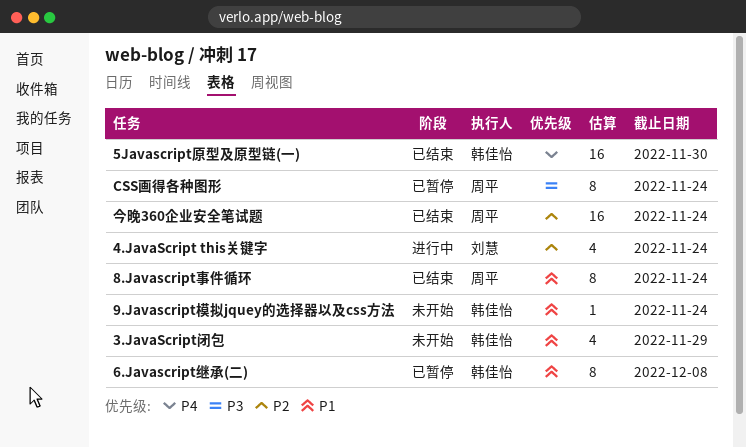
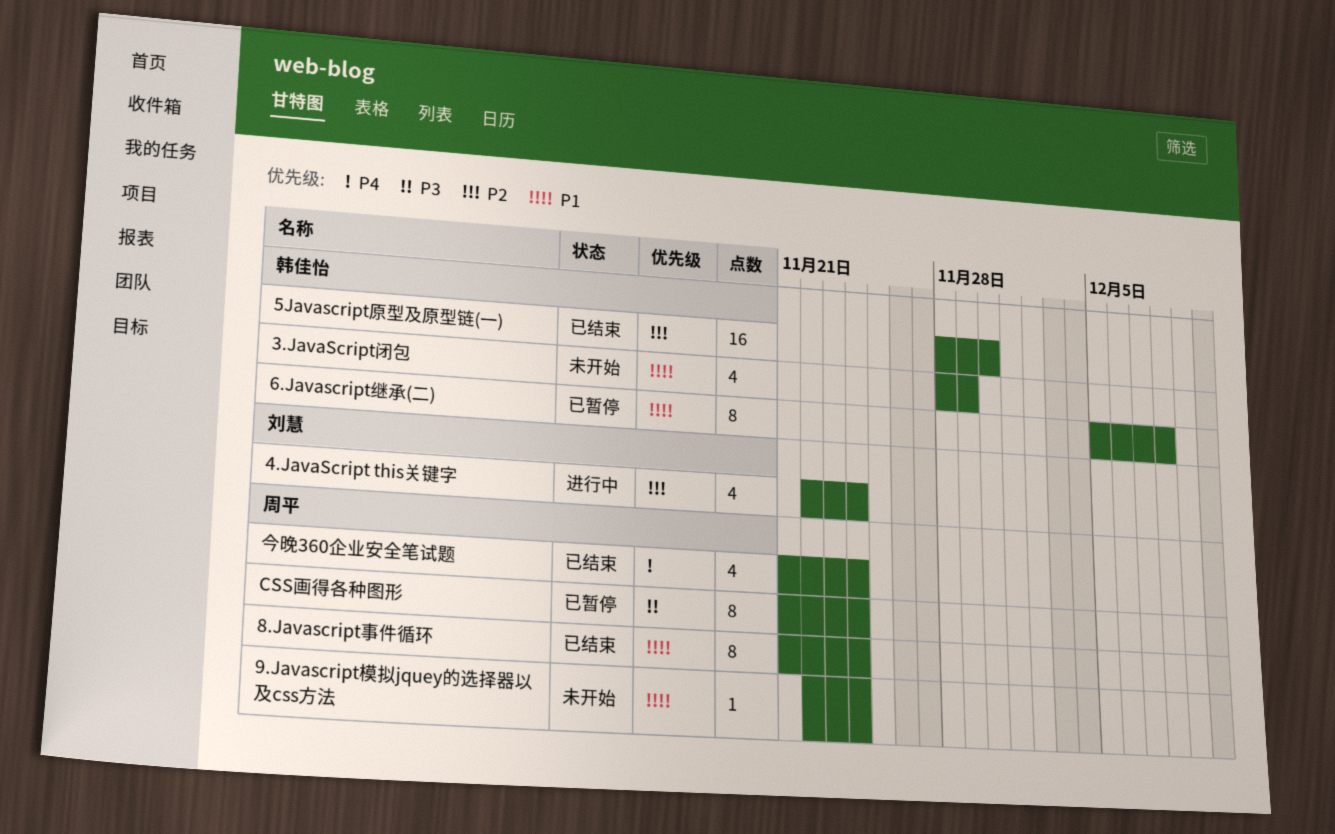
5Javascript原型及原型链(一), priority: P4 -> P2
9.Javascript模拟jquey的选择器以及css方法, owner: 韩佳怡 -> 周平
今晚360企业安全笔试题, priority: P2 -> P4
今晚360企业安全笔试题, estimate: 16 -> 4

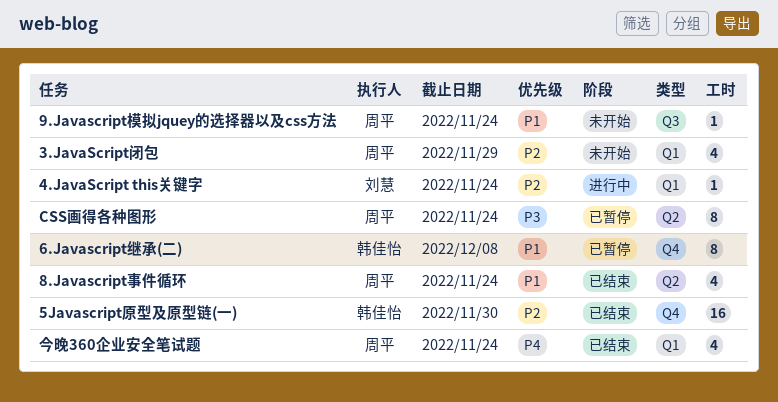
3.JavaScript闭包, owner: 韩佳怡 -> 周平
3.JavaScript闭包, priority: P1 -> P2
4.JavaScript this关键字, estimate: 4 -> 1
8.Javascript事件循环, estimate: 8 -> 4

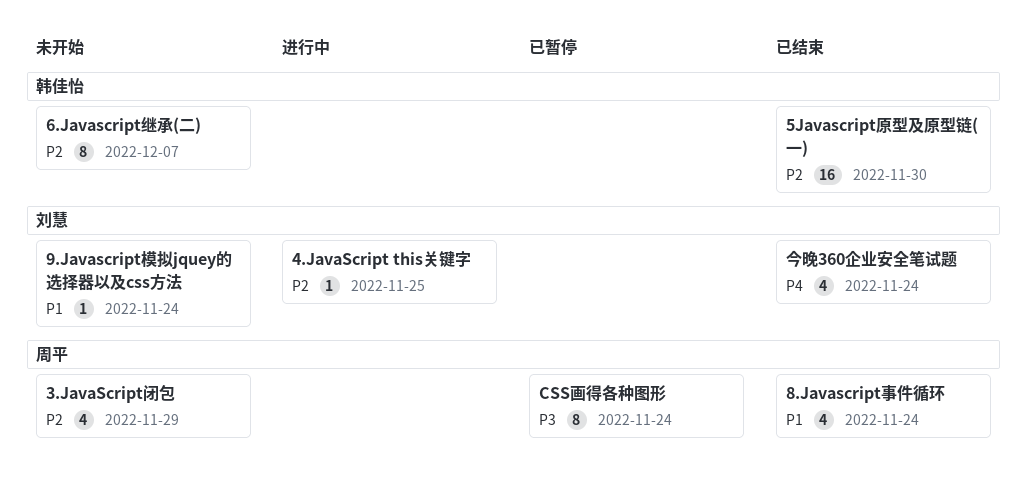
4.JavaScript this关键字, due: Nov 24 -> Nov 25
6.Javascript继承(二), status: 已暂停 -> 未开始
6.Javascript继承(二), priority: P1 -> P2
6.Javascript继承(二), due: Dec 8 -> Dec 7
9.Javascript模拟jquey的选择器以及css方法, owner: 周平 -> 刘慧
今晚360企业安全笔试题, owner: 周平 -> 刘慧

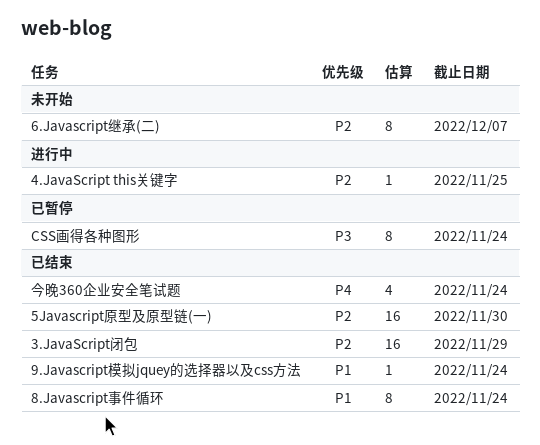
3.JavaScript闭包, status: 未开始 -> 已结束
3.JavaScript闭包, estimate: 4 -> 16
8.Javascript事件循环, estimate: 4 -> 8
9.Javascript模拟jquey的选择器以及css方法, status: 未开始 -> 已结束

